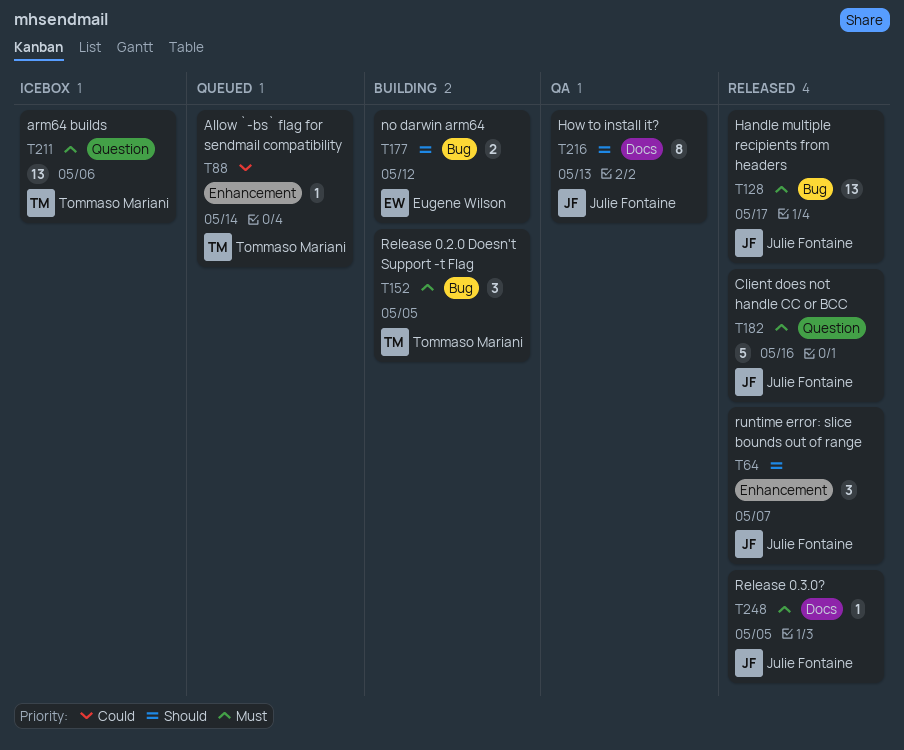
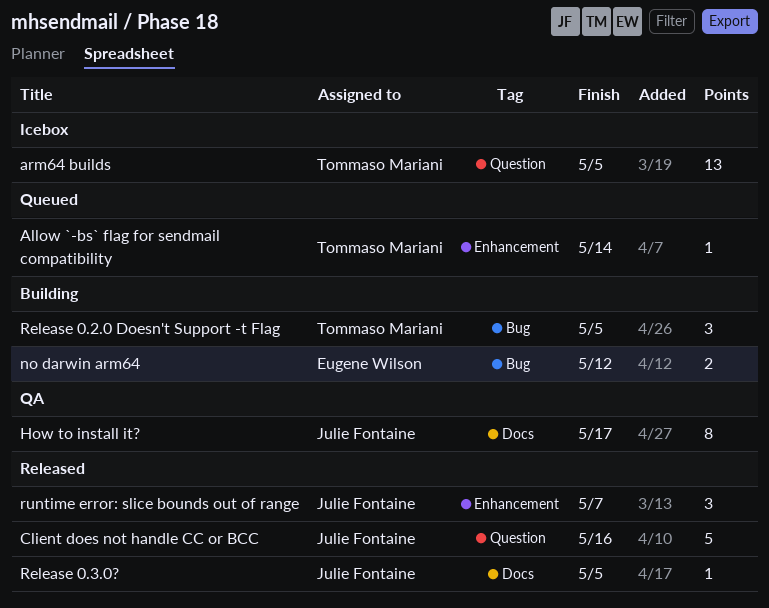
arm64 builds, due: May 6 -> May 5
Handle multiple recipients from headers: present -> none
How to install it?, due: May 13 -> May 17

